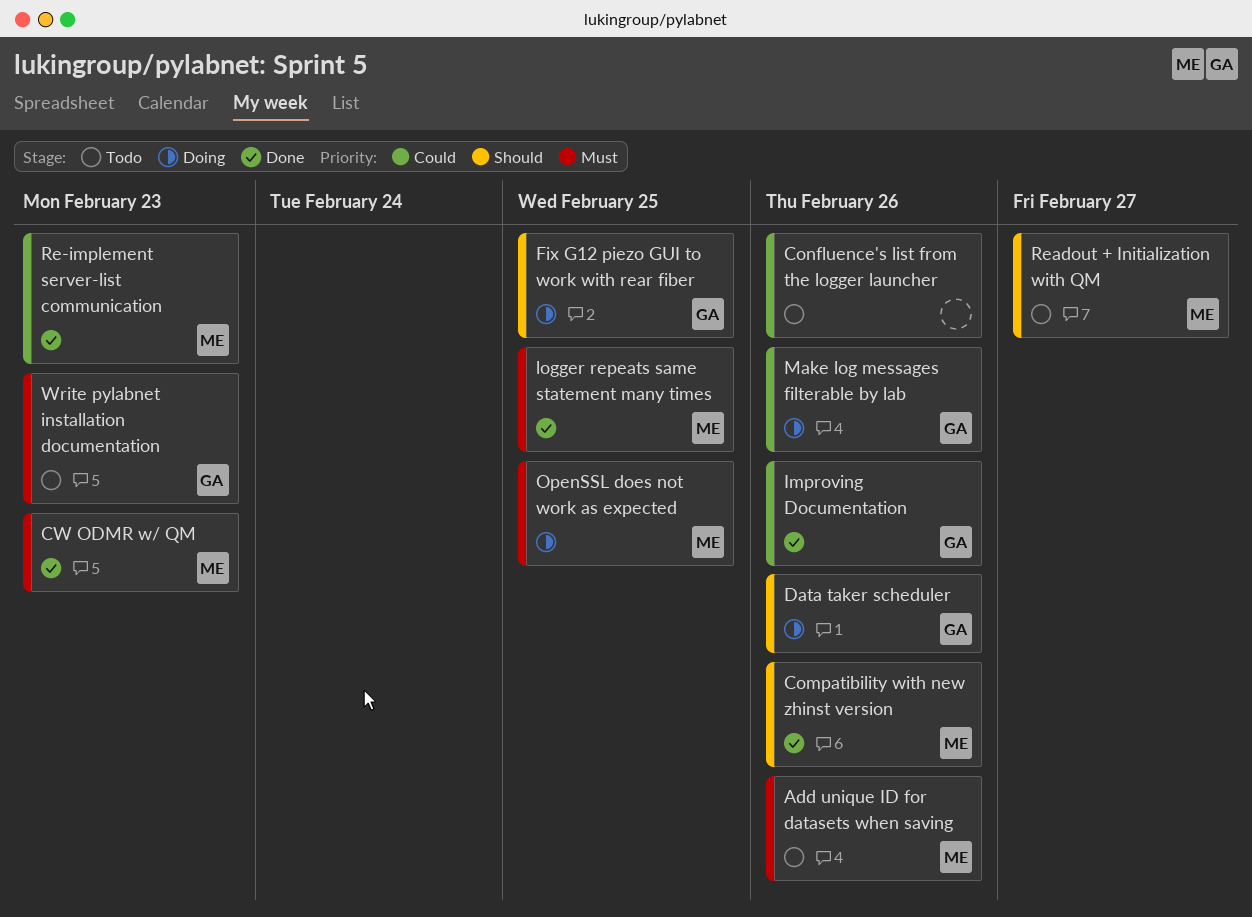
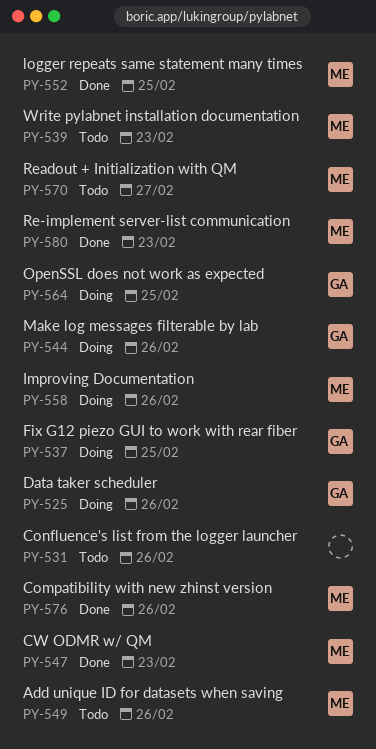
Improving Documentation, status: Done -> Doing
Improving Documentation, owner: GA -> ME
OpenSSL does not work as expected, owner: ME -> GA
Write pylabnet installation documentation, owner: GA -> ME

